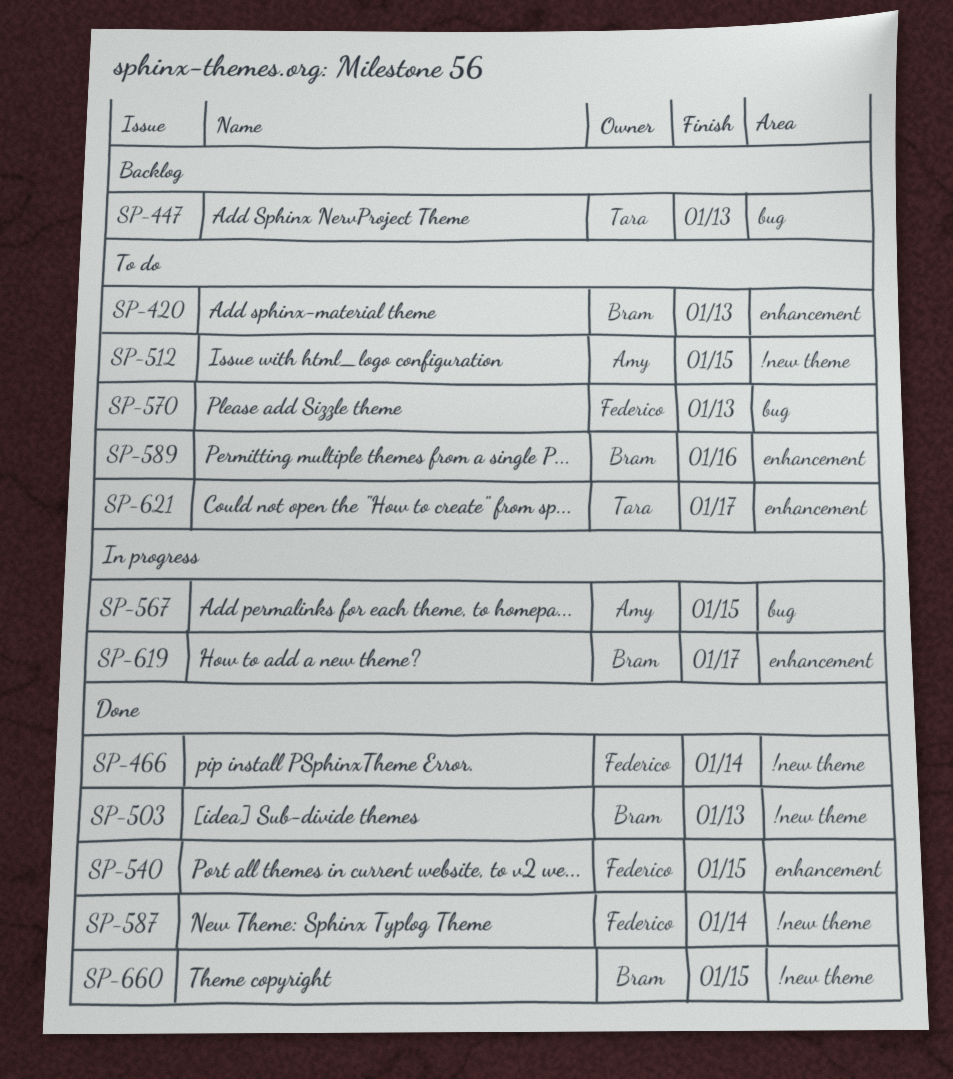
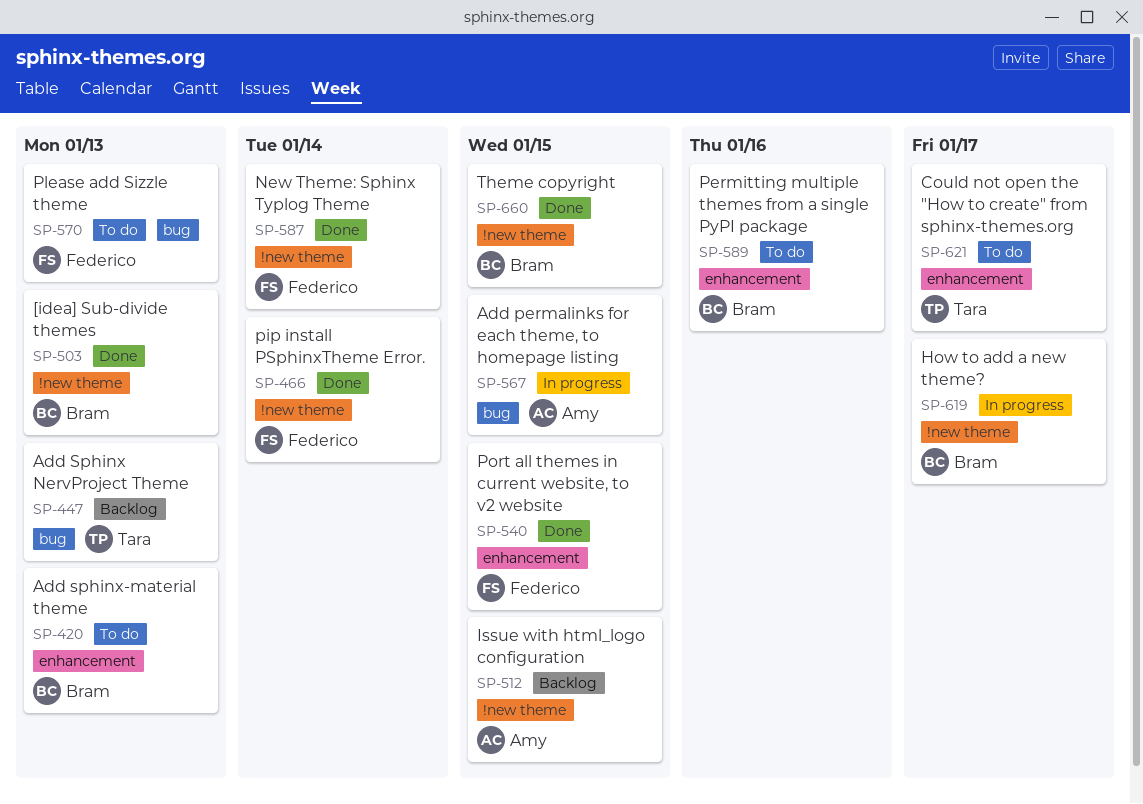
SP-512, status: To do -> Backlog
SP-619, label: enhancement -> !new theme

